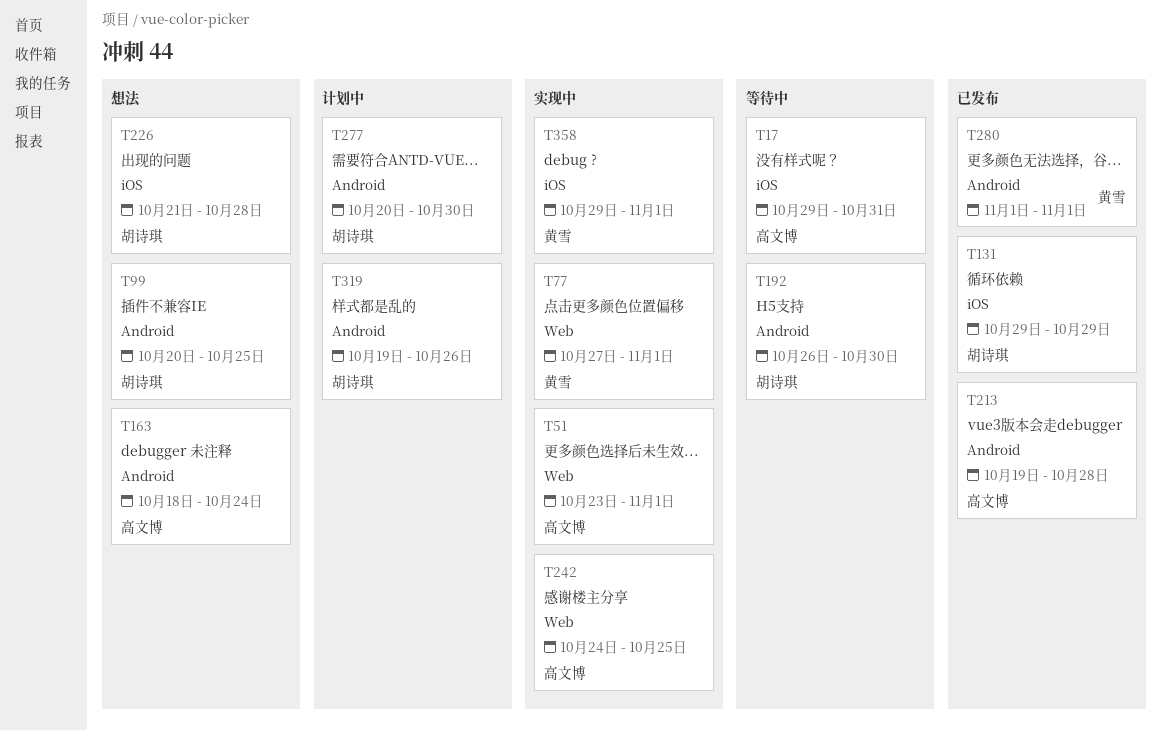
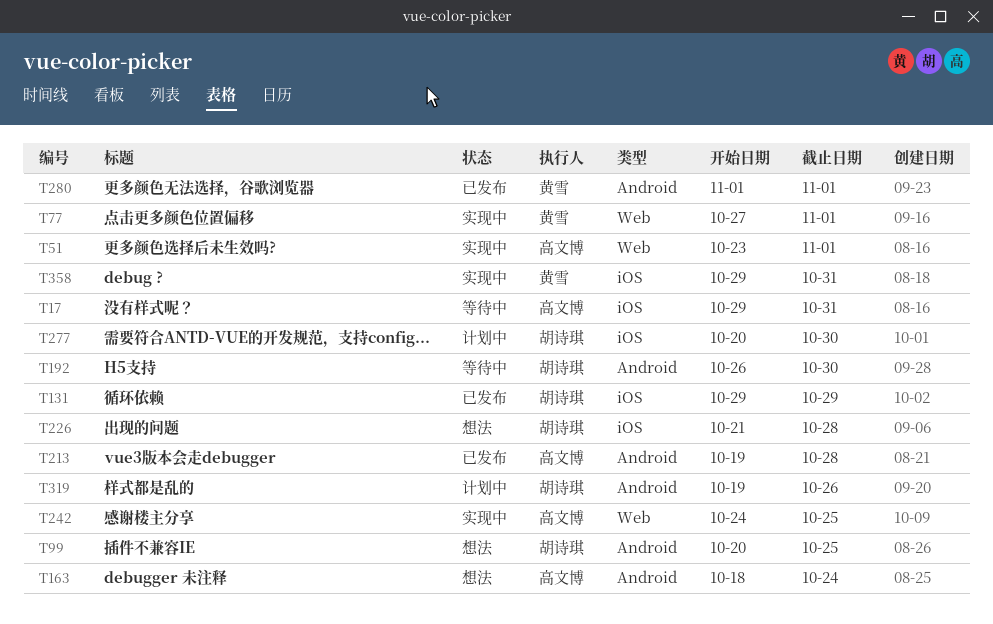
T277, label: Android -> iOS
T358, due: Nov 1 -> Oct 31

